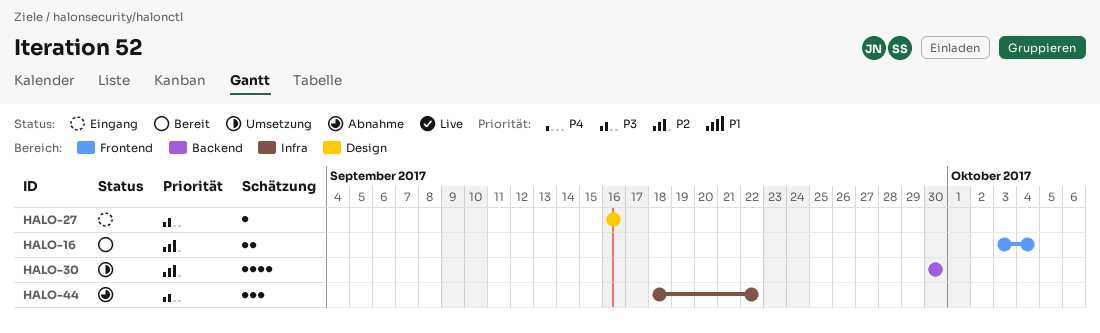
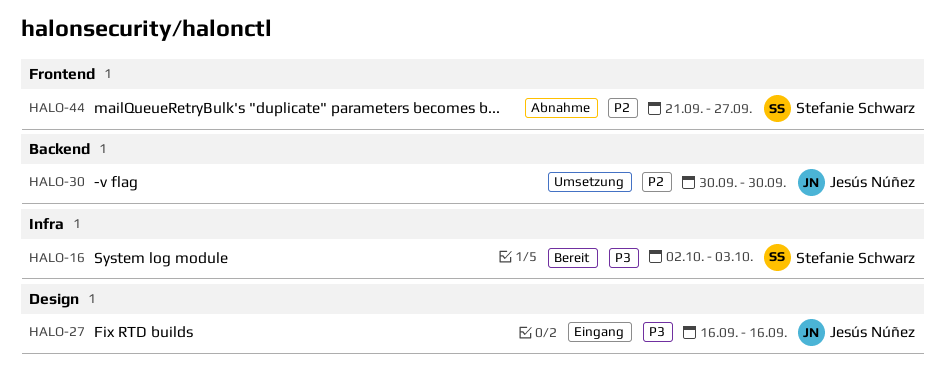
HALO-16, priority: P2 -> P3
HALO-16, label: Frontend -> Infra
HALO-16, start: Oct 3 -> Oct 2
HALO-16, due: Oct 4 -> Oct 3
HALO-44, priority: P3 -> P2
HALO-44, label: Infra -> Frontend
HALO-44, start: Sep 18 -> Sep 21
HALO-44, due: Sep 22 -> Sep 27

